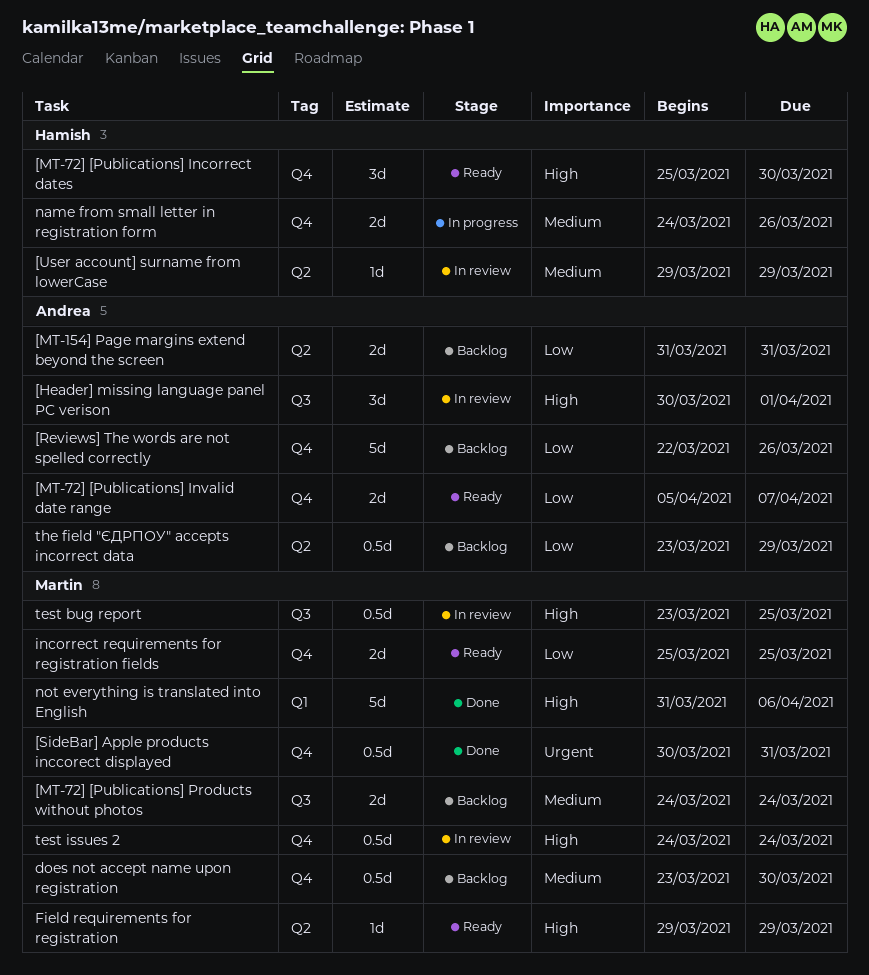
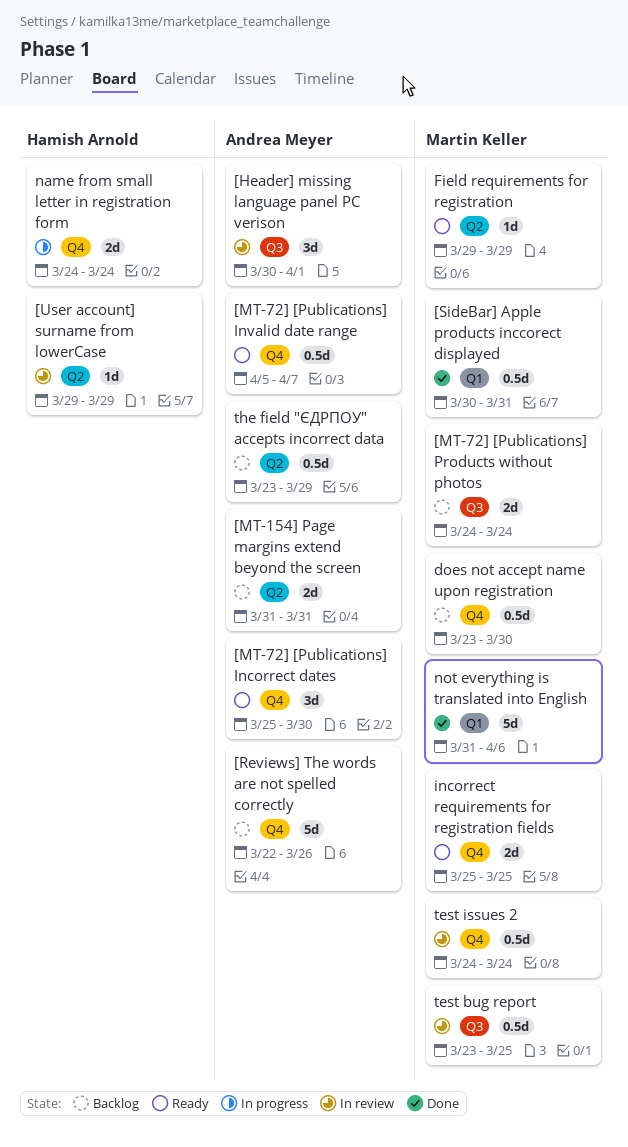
[MT-72] [Publications] Incorrect dates, owner: Hamish Arnold -> Andrea Meyer
[MT-72] [Publications] Invalid date range, estimate: 2d -> 0.5d
[SideBar] Apple products inccorect displayed, label: Q4 -> Q1
name from small letter in registration form, due: Mar 26 -> Mar 24

